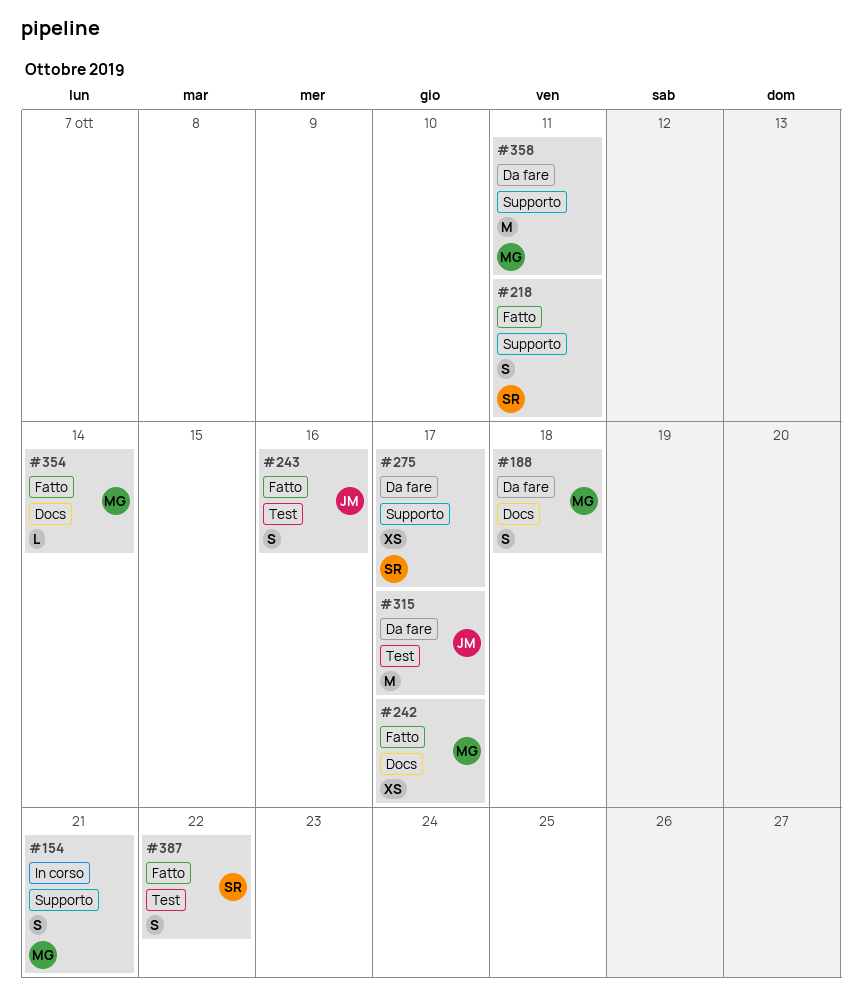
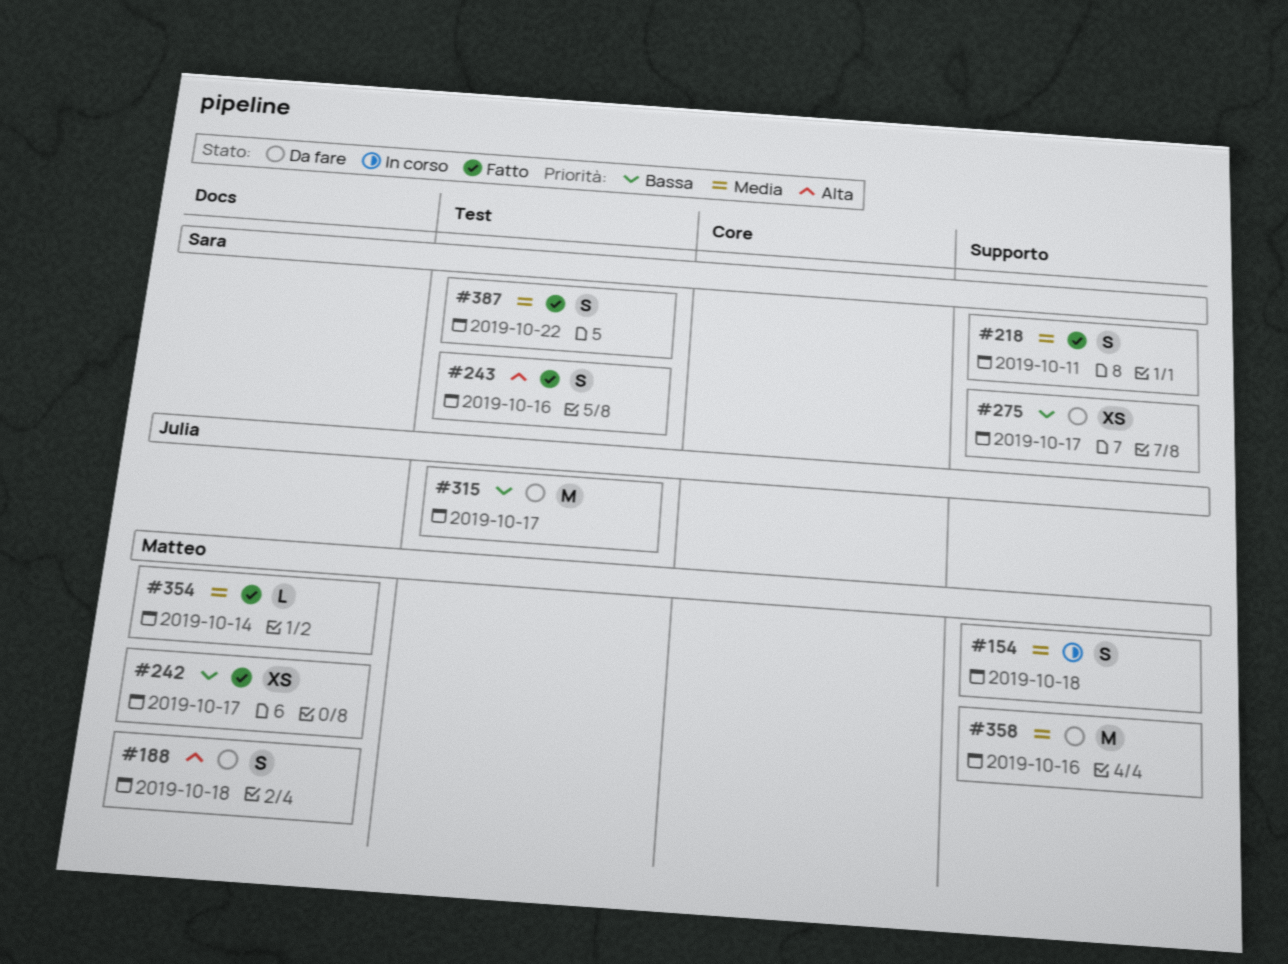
#154, due: Oct 21 -> Oct 18
#243, owner: Julia -> Sara
#358, due: Oct 11 -> Oct 16

